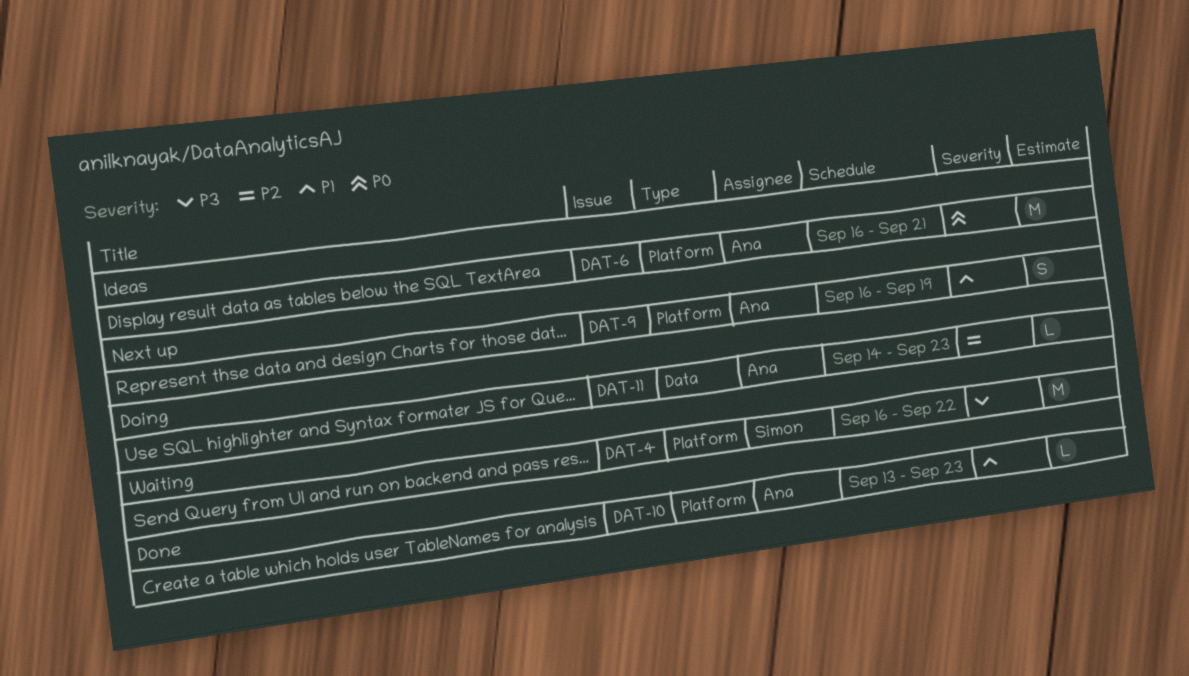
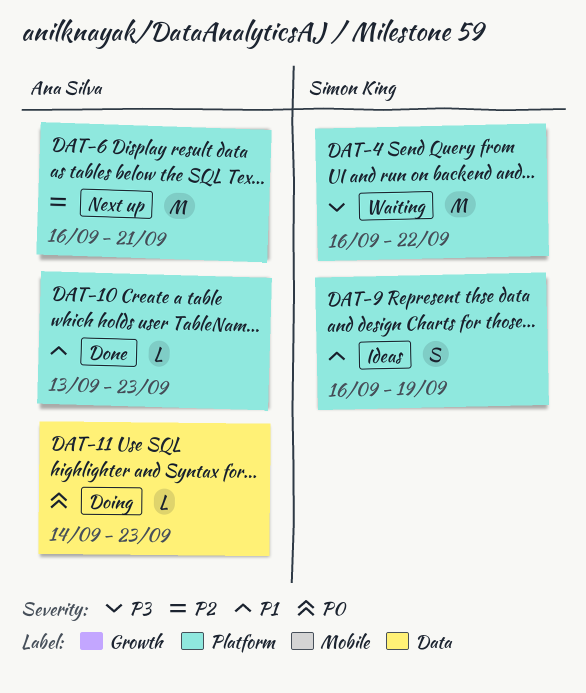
DAT-6, status: Ideas -> Next up
DAT-6, priority: P0 -> P2
DAT-9, status: Next up -> Ideas
DAT-9, owner: Ana Silva -> Simon King
DAT-11, priority: P2 -> P0

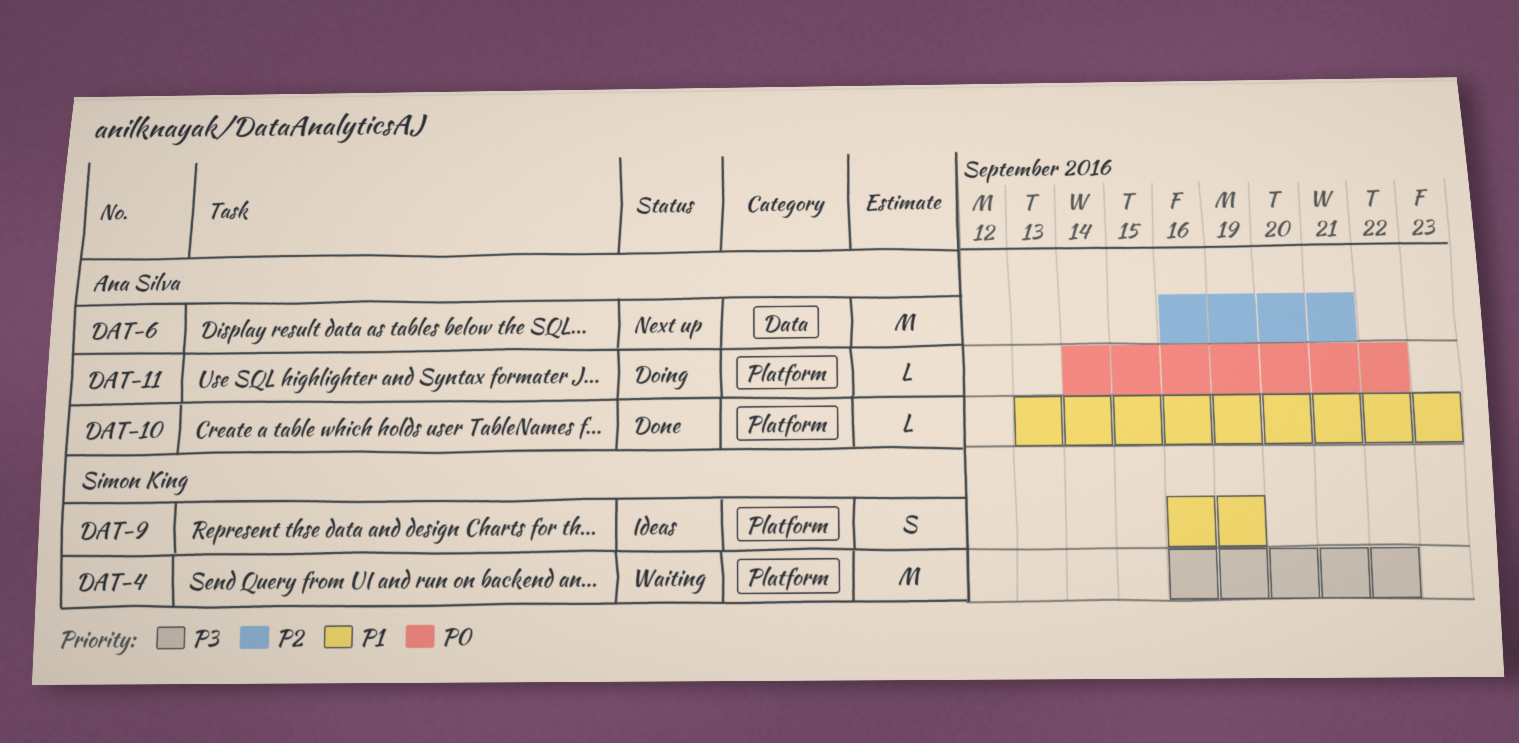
DAT-6, label: Platform -> Data
DAT-11, label: Data -> Platform
DAT-11, due: Sep 23 -> Sep 22

